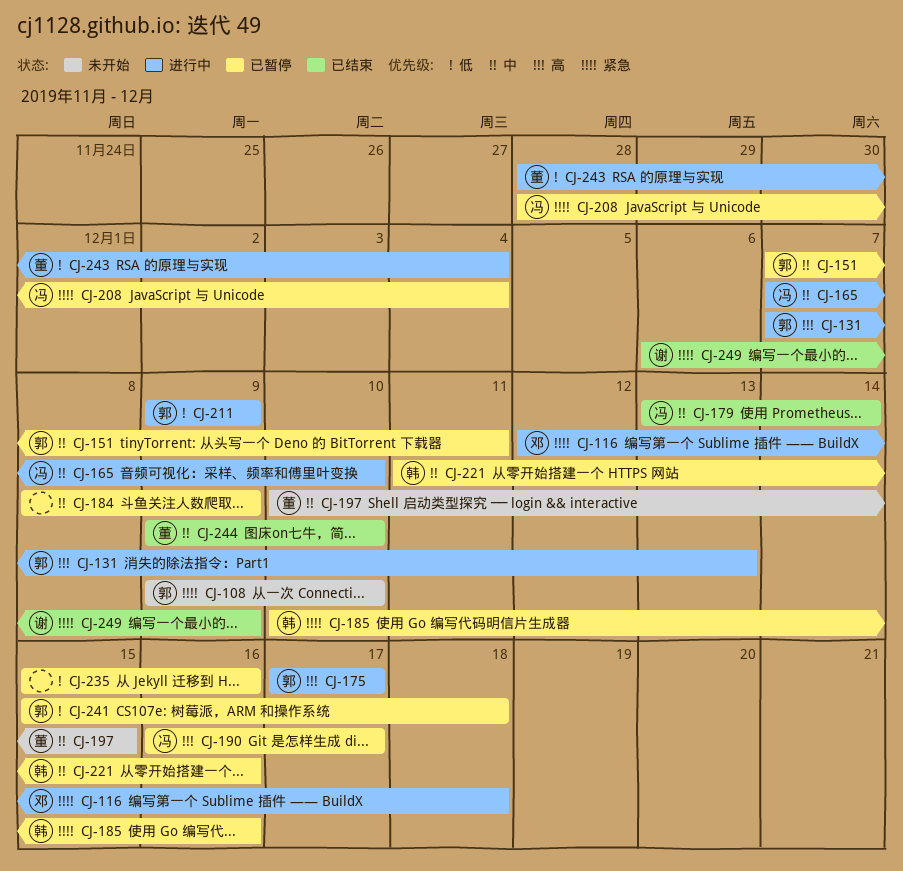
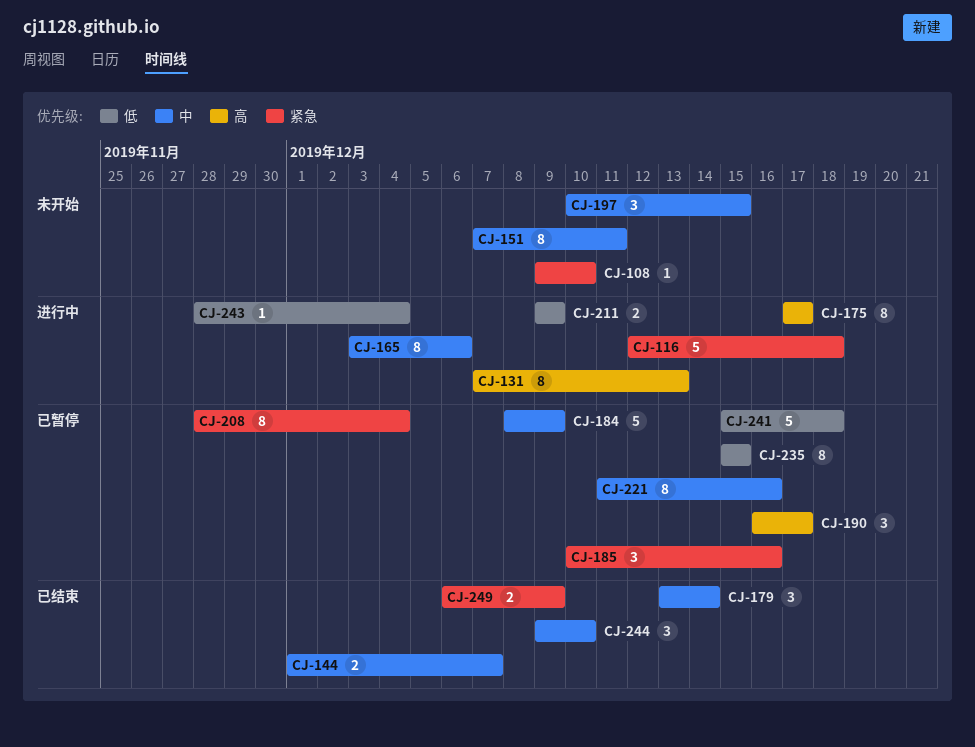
CJ-144: none -> present
CJ-151, status: 已暂停 -> 未开始
CJ-165, start: Dec 7 -> Dec 3
CJ-165, due: Dec 10 -> Dec 6
CJ-235, due: Dec 16 -> Dec 15

